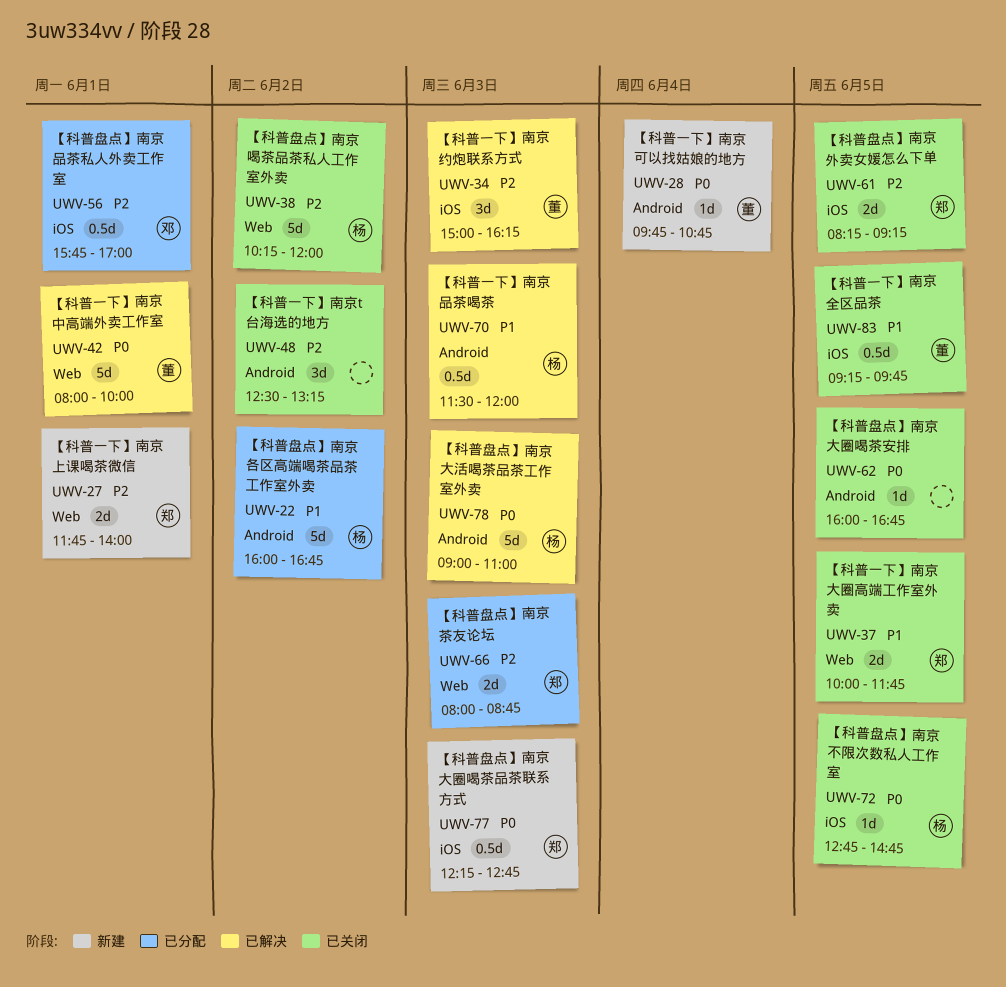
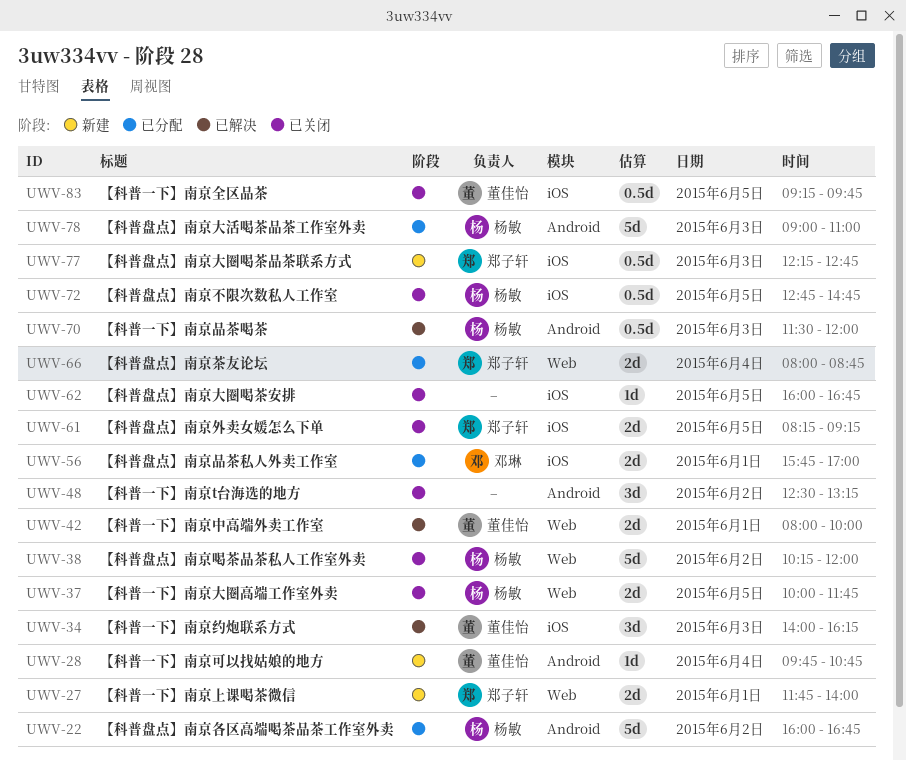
UWV-34, begins: 15:00 -> 14:00
UWV-37, owner: 郑子轩 -> 杨敏
UWV-42, estimate: 5d -> 2d
UWV-56, estimate: 0.5d -> 2d
UWV-62, label: Android -> iOS
UWV-66, day: Jun 3 -> Jun 4
UWV-72, estimate: 1d -> 0.5d
UWV-78, status: 已解决 -> 已分配

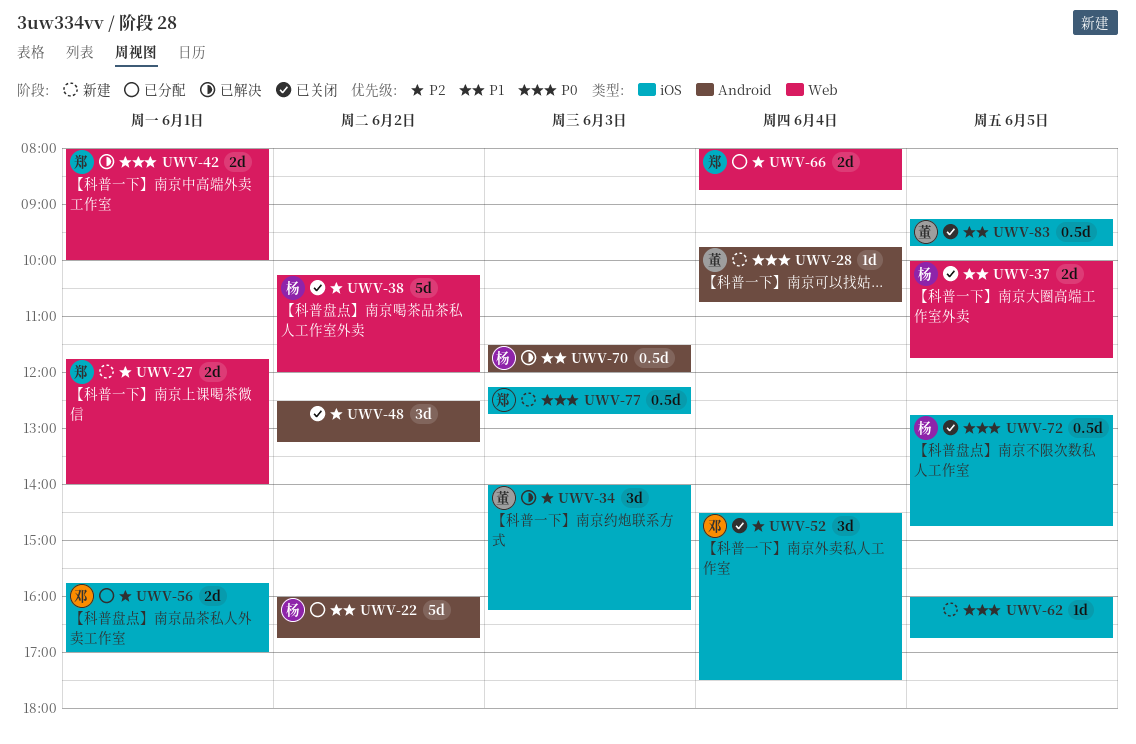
UWV-42, owner: 董佳怡 -> 郑子轩
UWV-52: none -> present
UWV-61: present -> none
UWV-62, status: 已关闭 -> 新建
UWV-78: present -> none

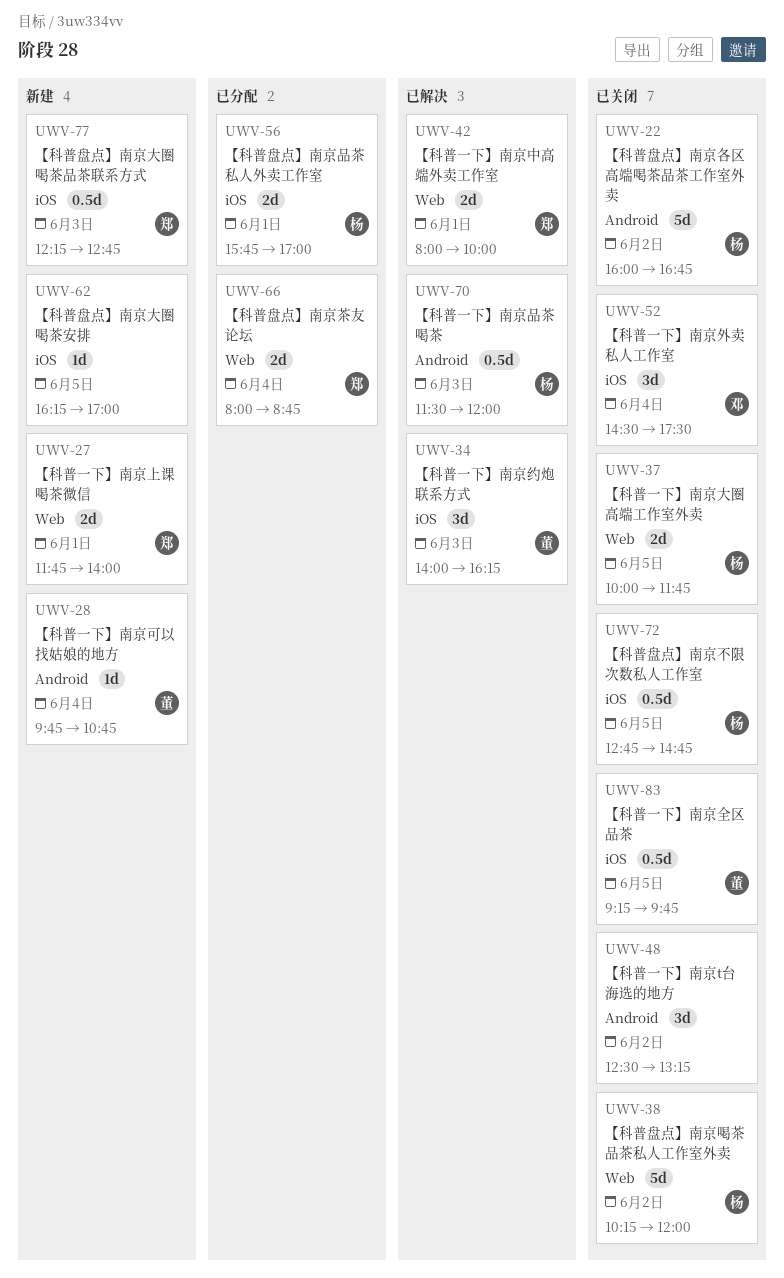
UWV-22, status: 已分配 -> 已关闭
UWV-56, owner: 邓 -> 杨
UWV-62, begins: 16:00 -> 16:15
UWV-62, ends: 16:45 -> 17:00

